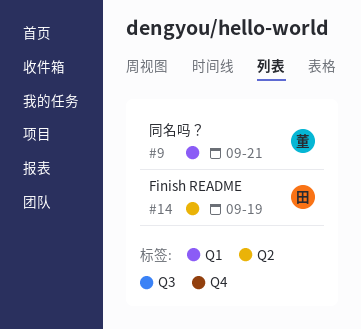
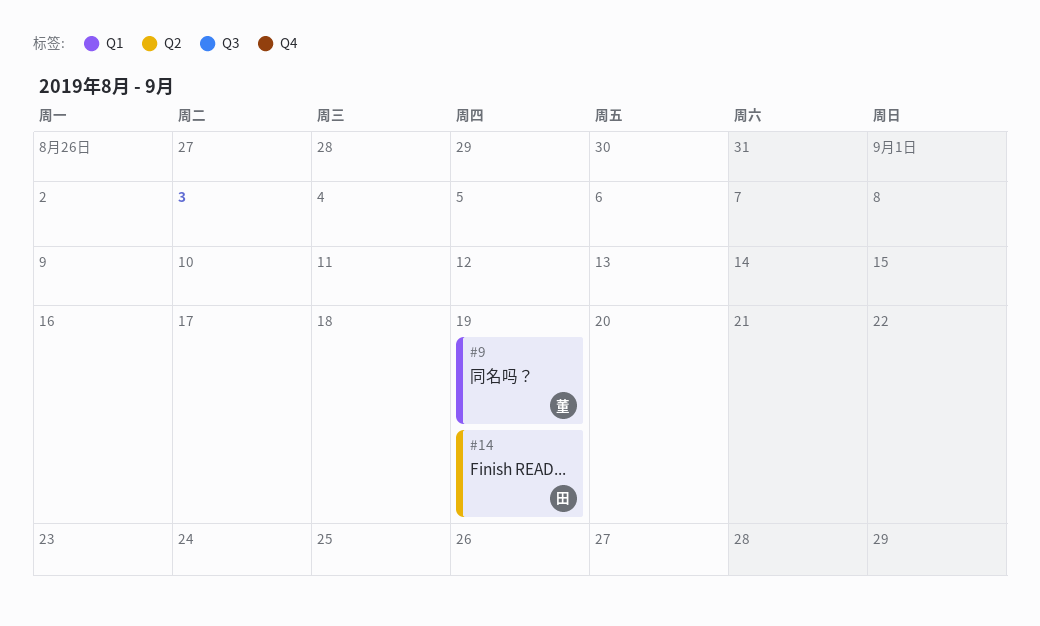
#9, due: Sep 21 -> Sep 19

